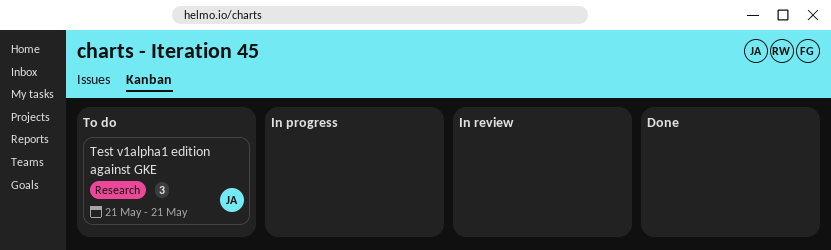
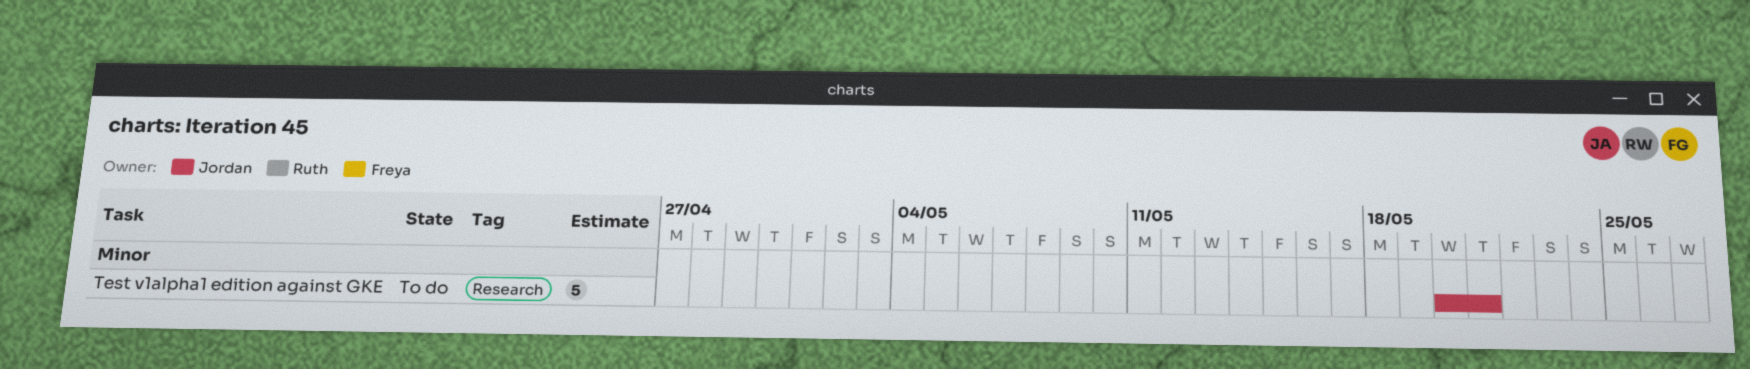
Test v1alpha1 edition against GKE, estimate: 3 -> 5
Test v1alpha1 edition against GKE, start: May 21 -> May 20

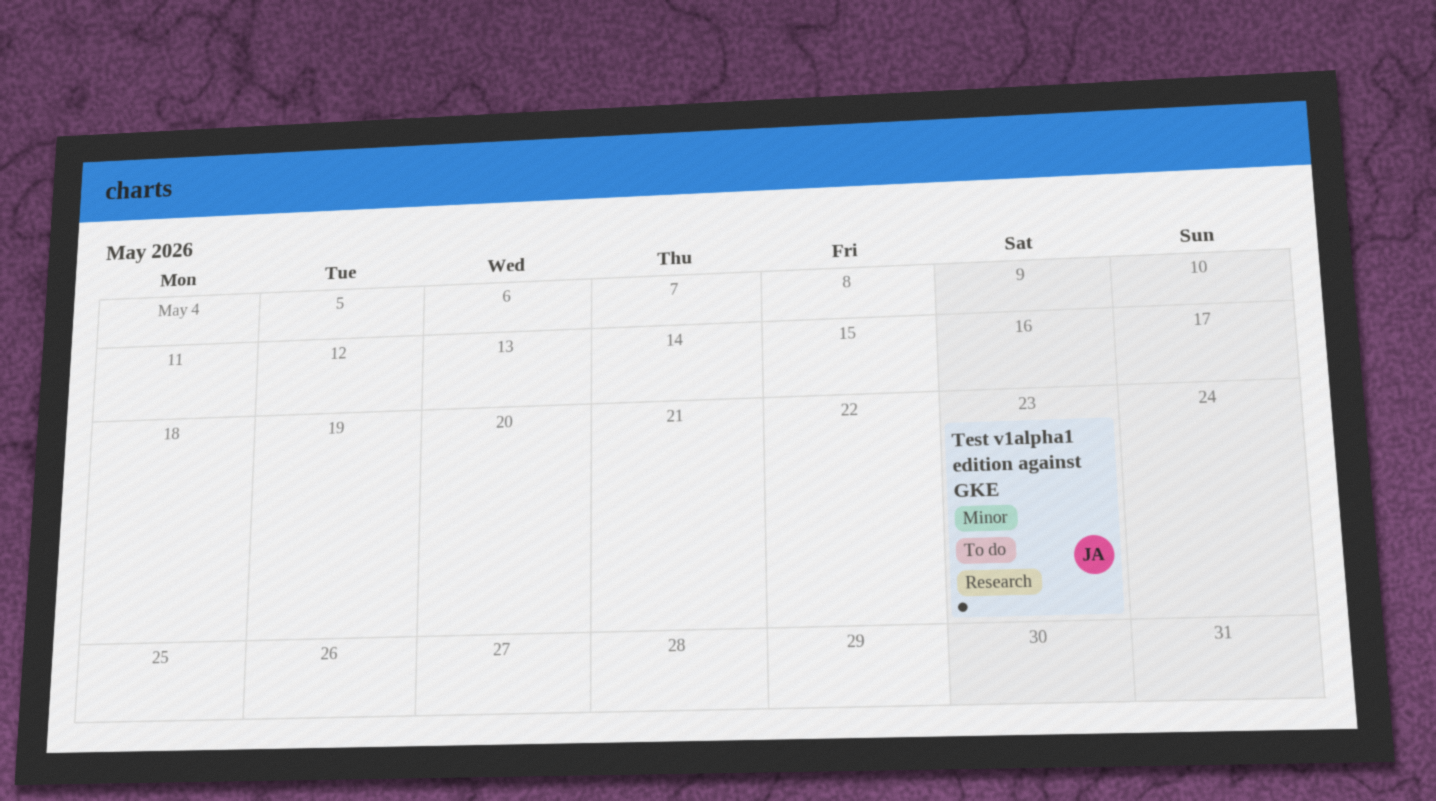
Test v1alpha1 edition against GKE, estimate: 5 -> 1
Test v1alpha1 edition against GKE, due: May 21 -> May 23

